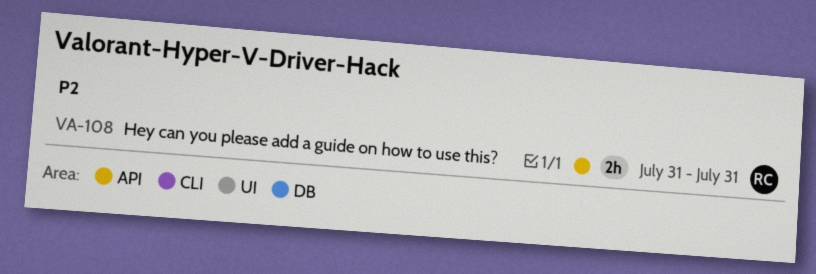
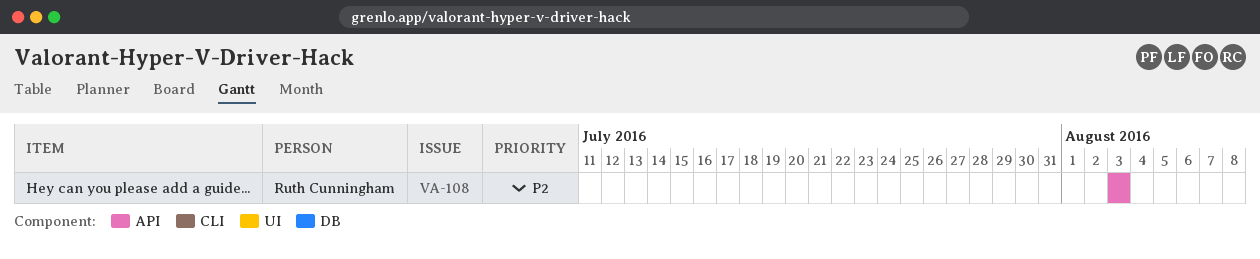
VA-108, start: Jul 31 -> Aug 3
VA-108, due: Jul 31 -> Aug 3

